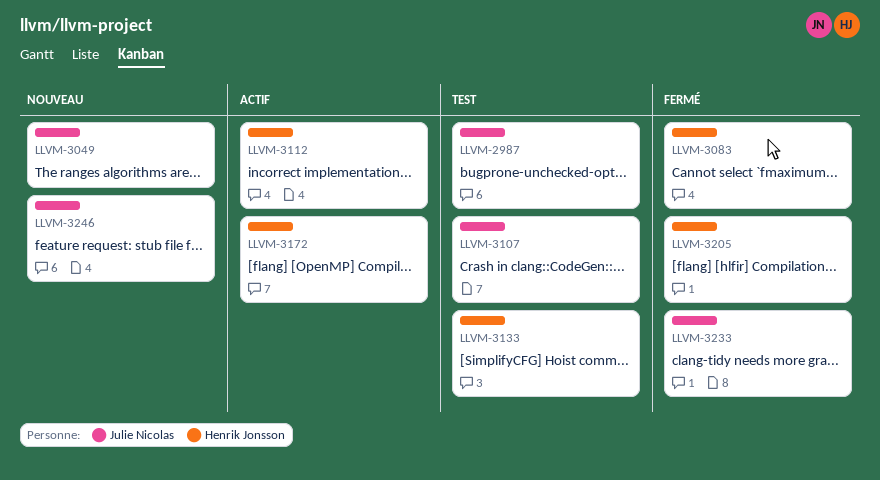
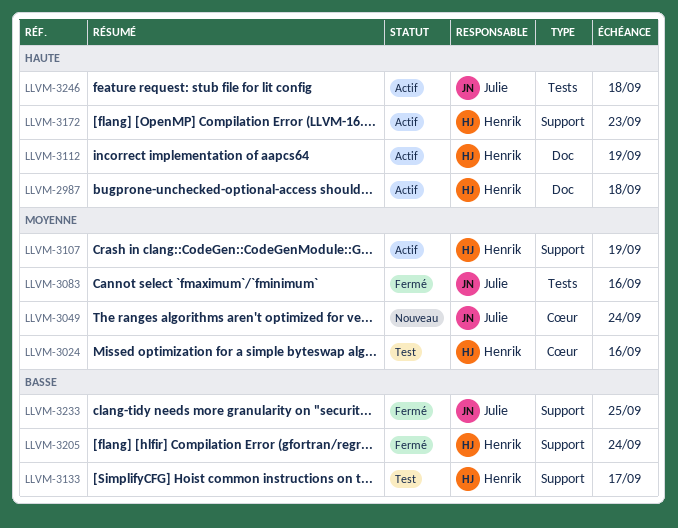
LLVM-2987, status: Test -> Actif
LLVM-2987, owner: Julie Nicolas -> Henrik Jonsson
LLVM-3024: none -> present
LLVM-3083, owner: Henrik Jonsson -> Julie Nicolas
LLVM-3107, status: Test -> Actif
LLVM-3107, owner: Julie Nicolas -> Henrik Jonsson
LLVM-3246, status: Nouveau -> Actif

